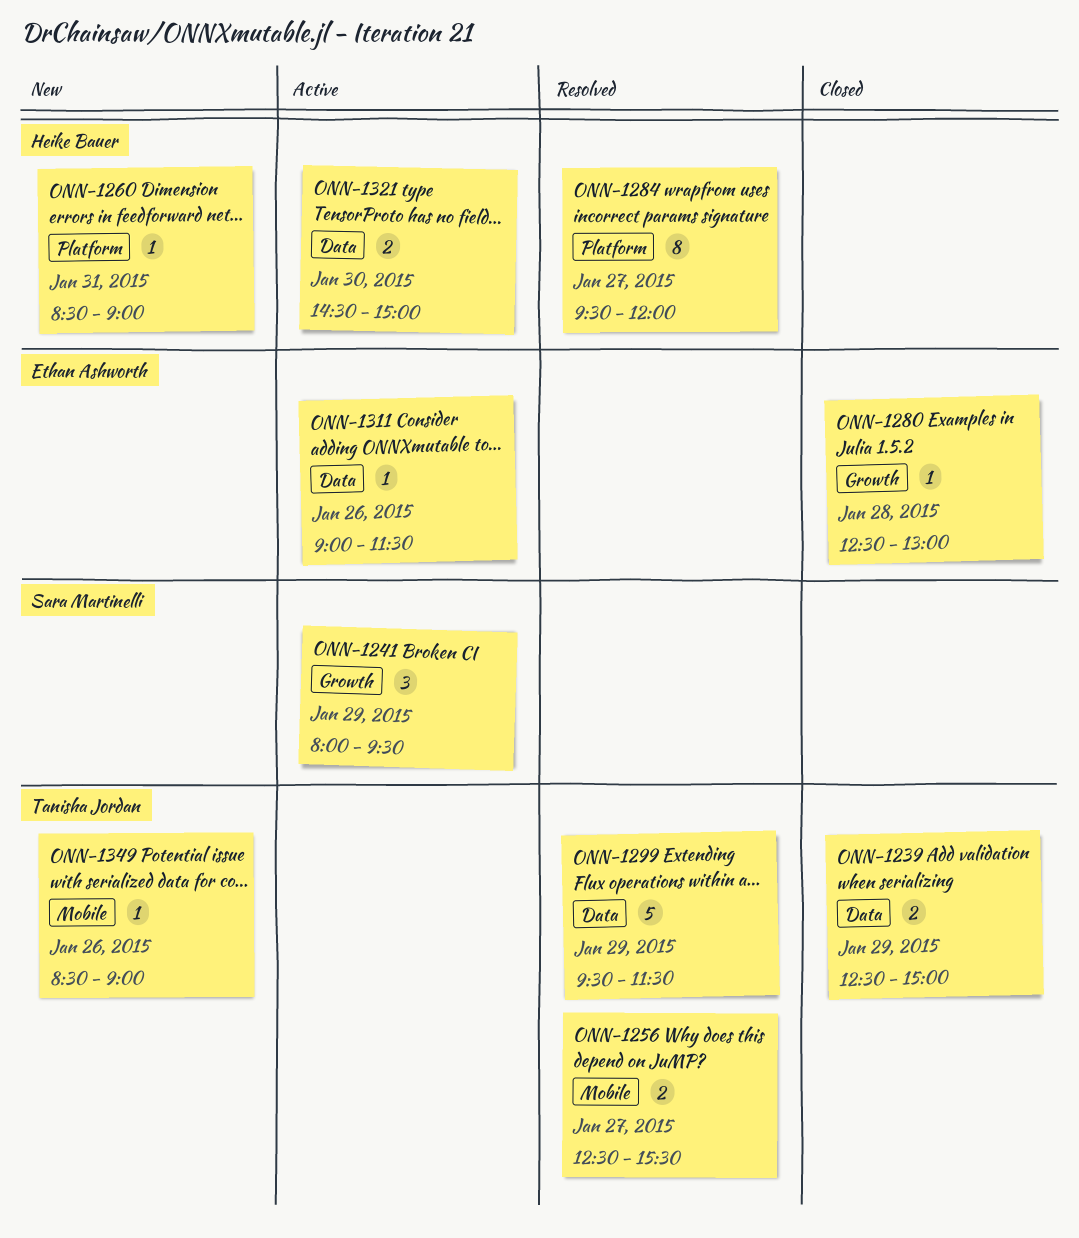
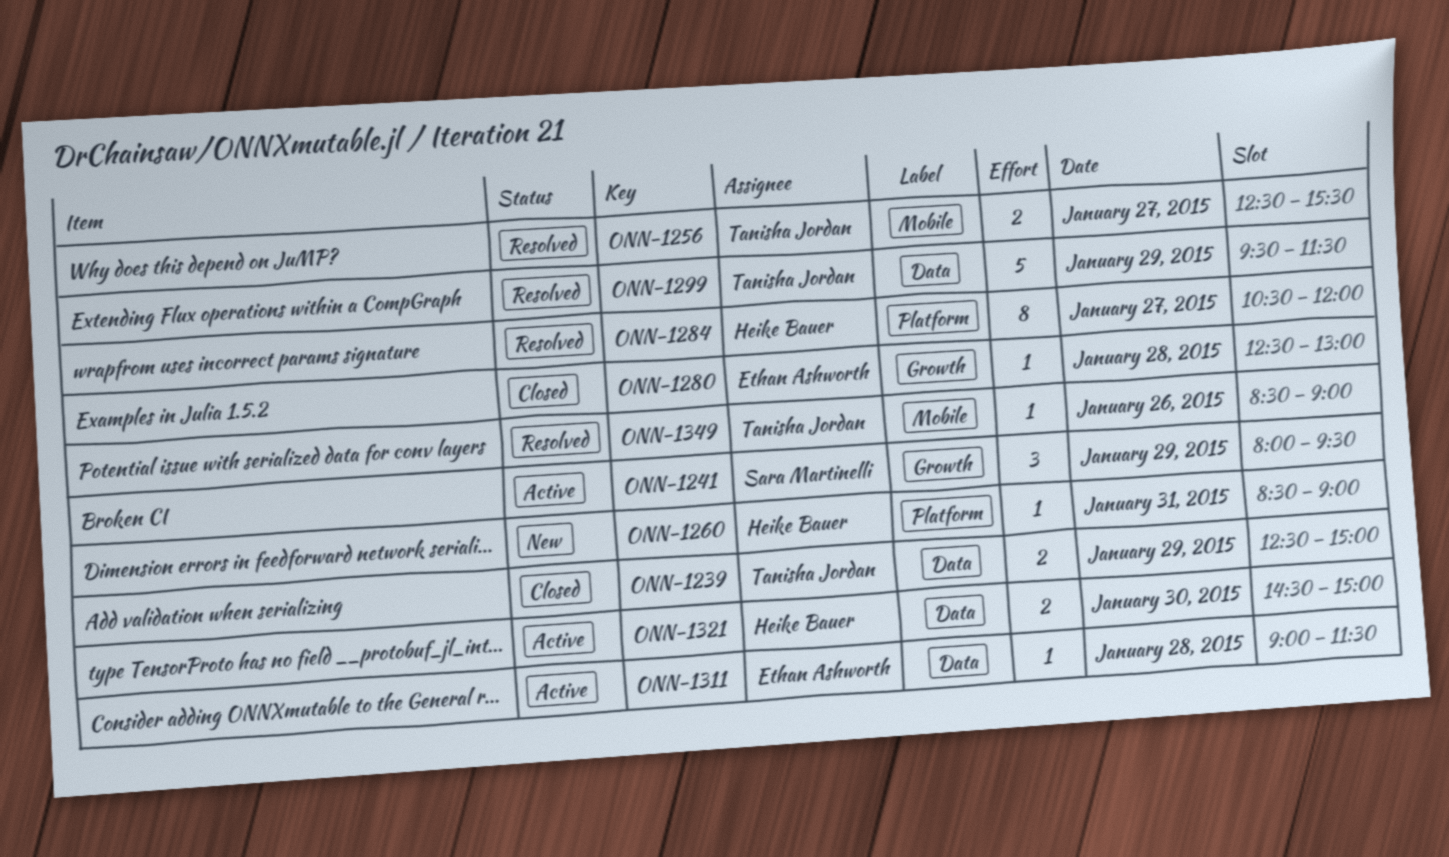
ONN-1284, begins: 09:30 -> 10:30
ONN-1311, day: Jan 26 -> Jan 28
ONN-1349, status: New -> Resolved

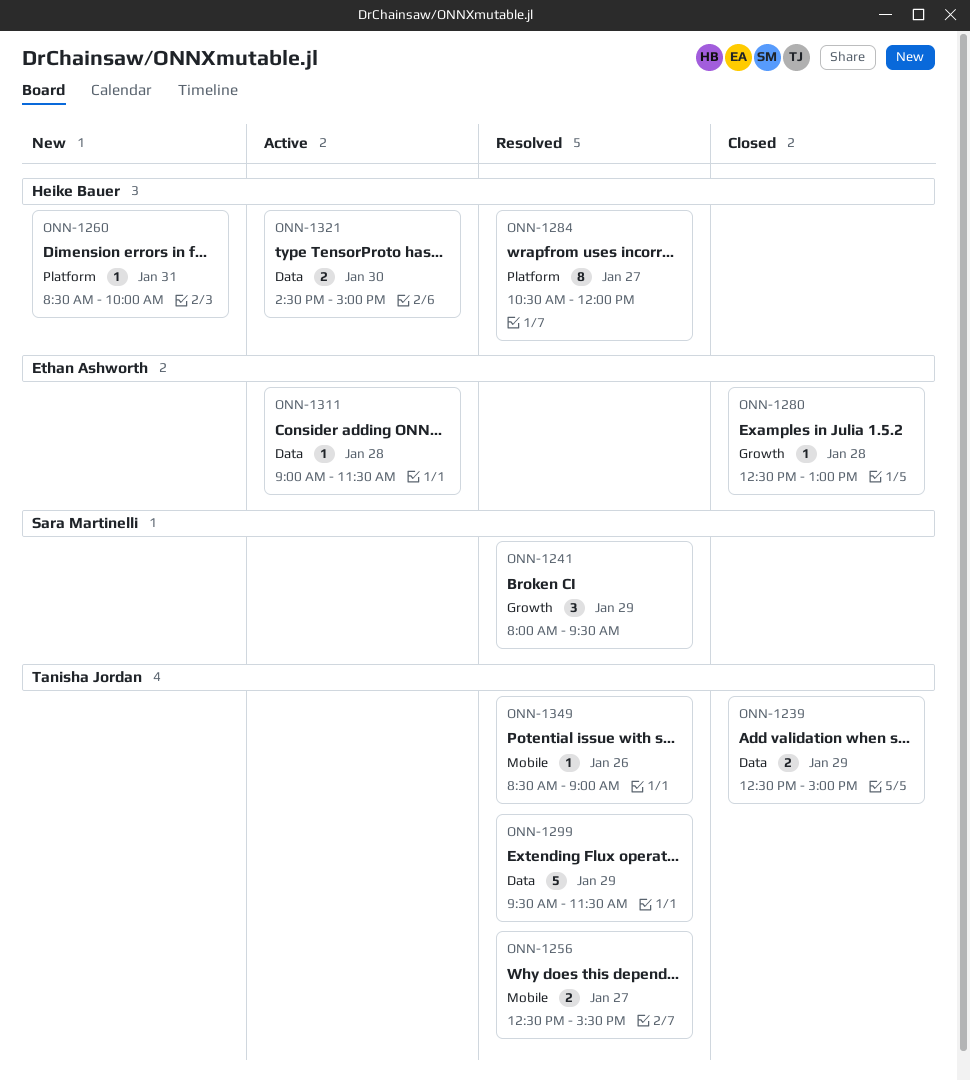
ONN-1241, status: Active -> Resolved
ONN-1260, ends: 09:00 -> 10:00

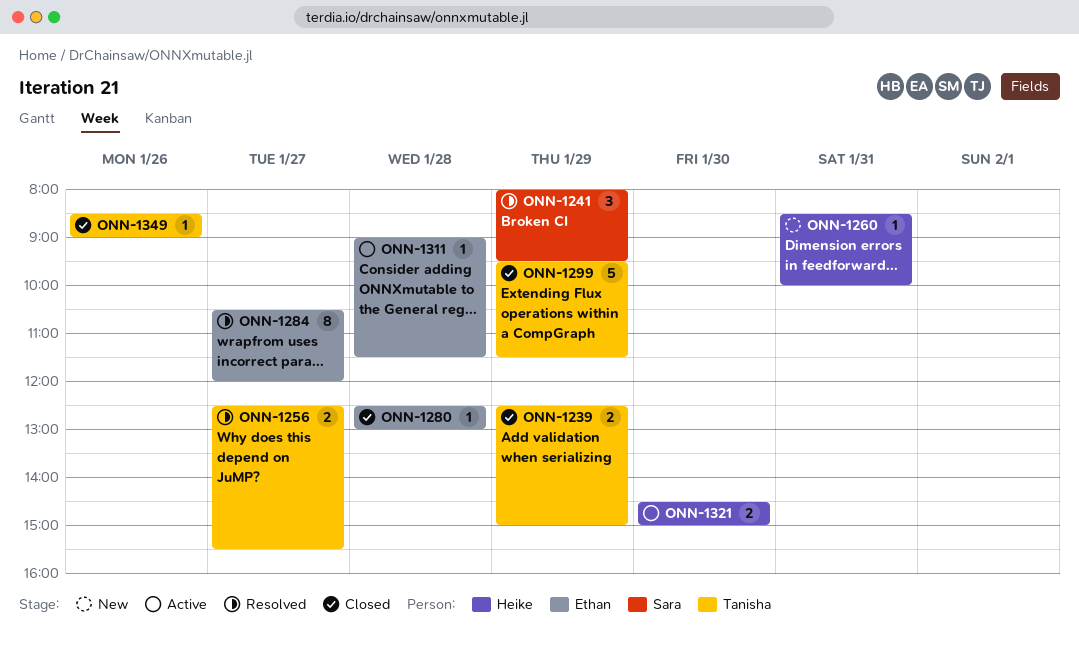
ONN-1284, owner: Heike Bauer -> Ethan Ashworth
ONN-1299, status: Resolved -> Closed
ONN-1349, status: Resolved -> Closed

